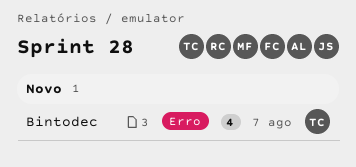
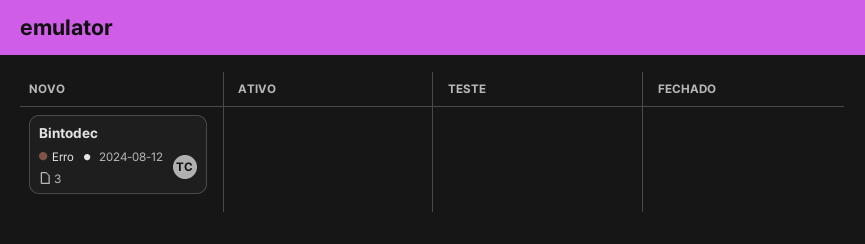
Bintodec, estimate: 4 -> 1
Bintodec, due: Aug 7 -> Aug 12

